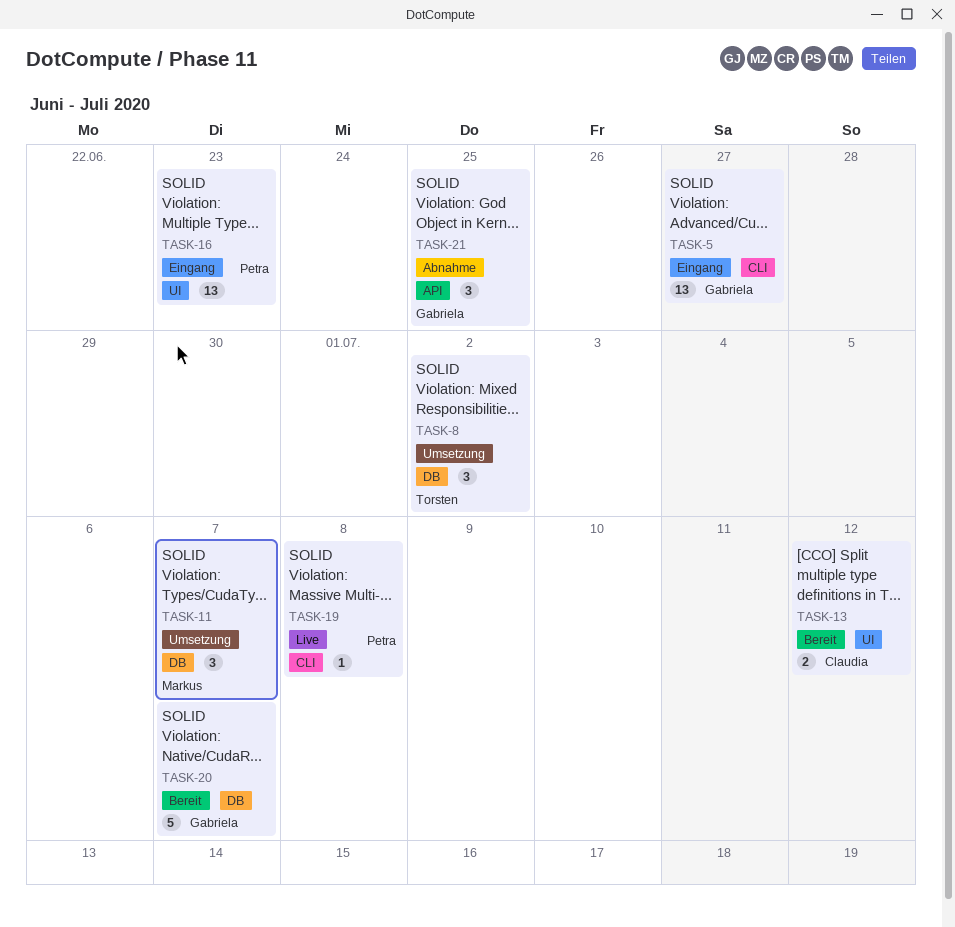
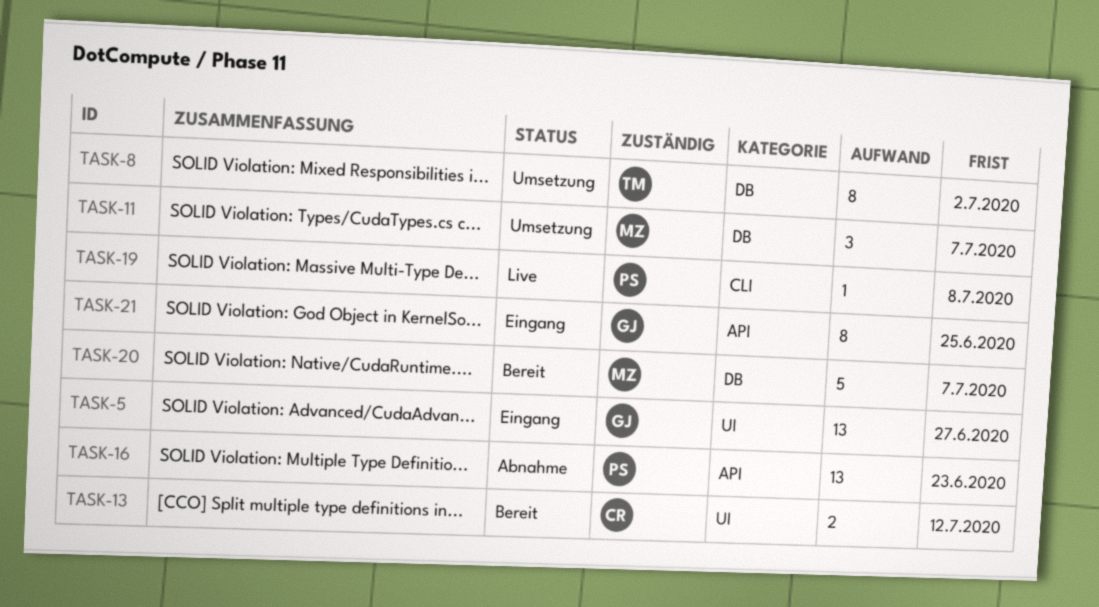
TASK-5, label: CLI -> UI
TASK-8, estimate: 3 -> 8
TASK-16, status: Eingang -> Abnahme
TASK-16, label: UI -> API
TASK-20, owner: Gabriela -> Markus
TASK-21, status: Abnahme -> Eingang
TASK-21, estimate: 3 -> 8

